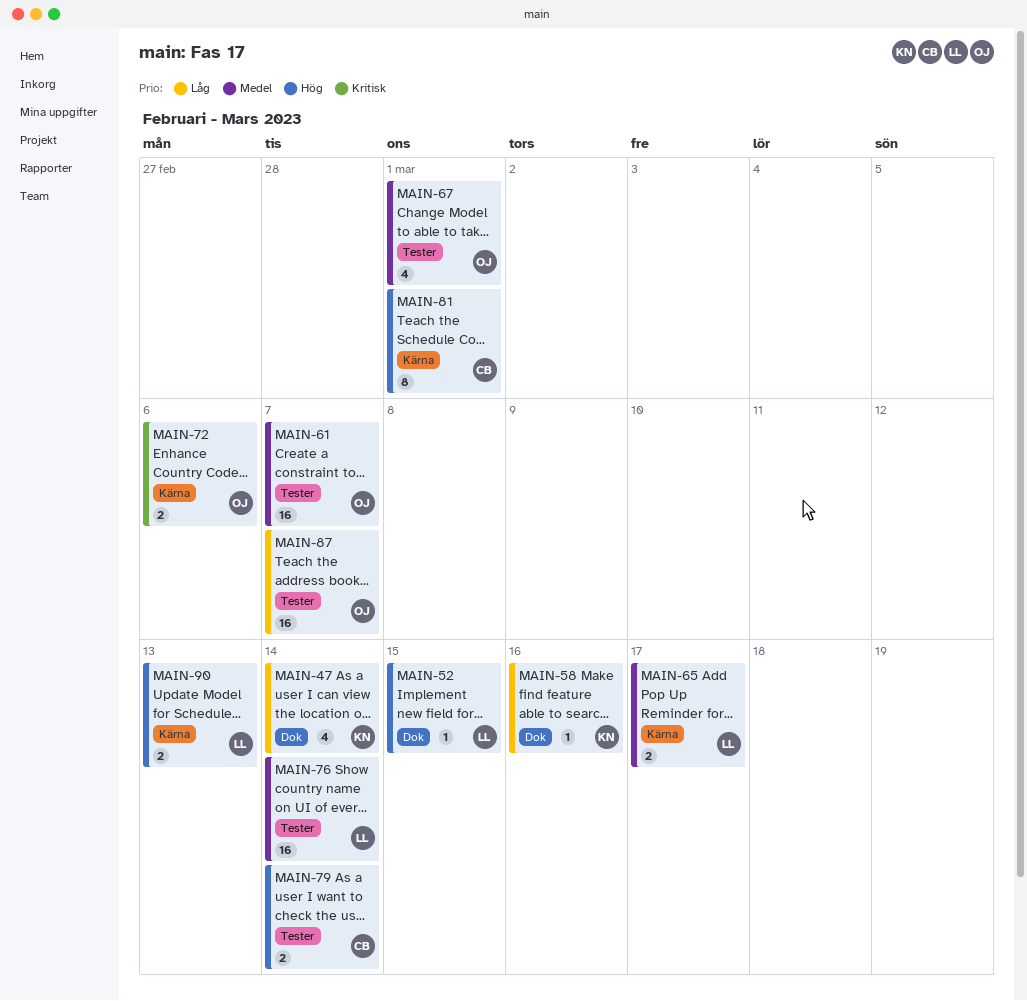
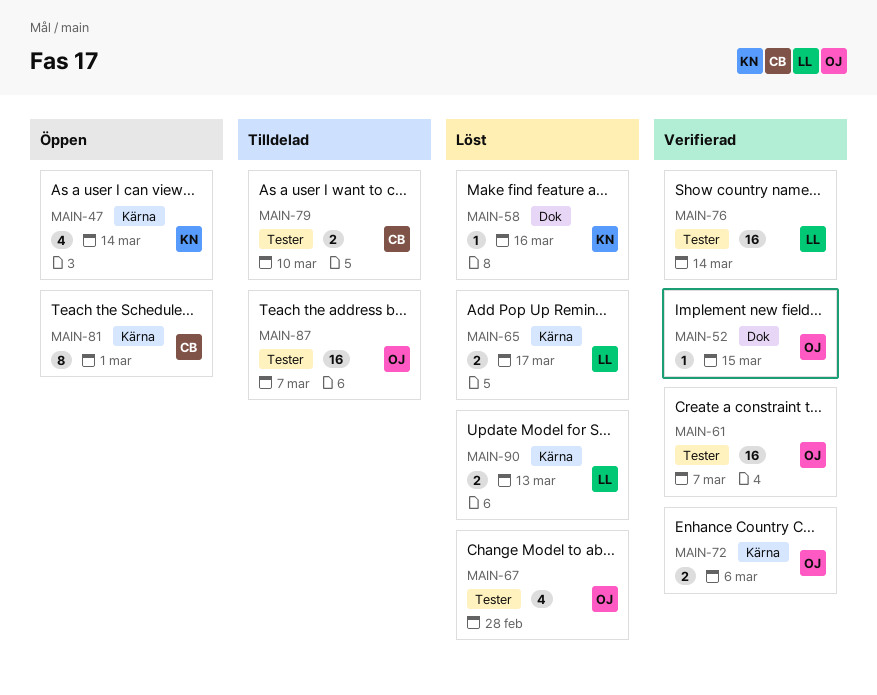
MAIN-47, label: Dok -> Kärna
MAIN-52, owner: LL -> OJ
MAIN-67, due: Mar 1 -> Feb 28
MAIN-79, due: Mar 14 -> Mar 10

